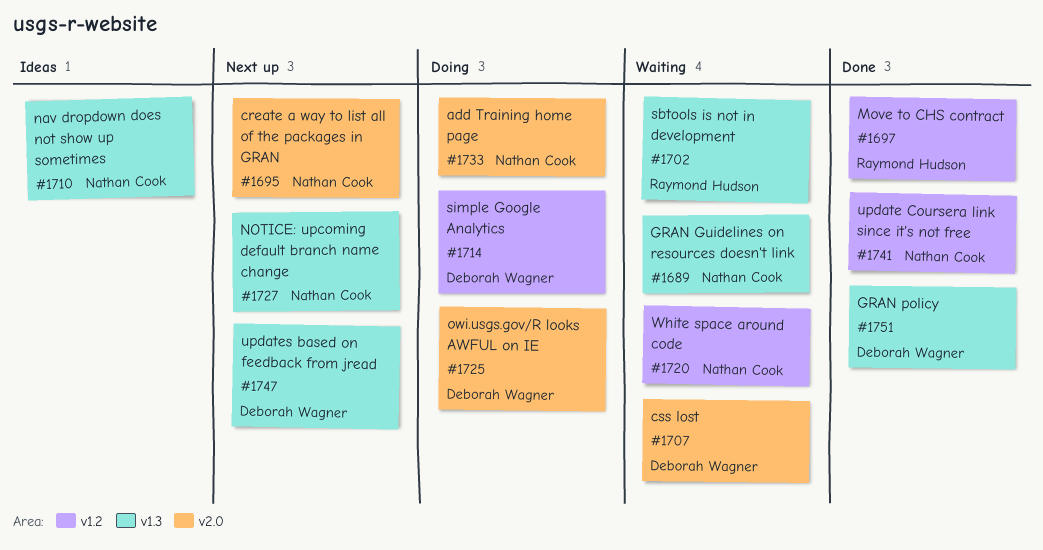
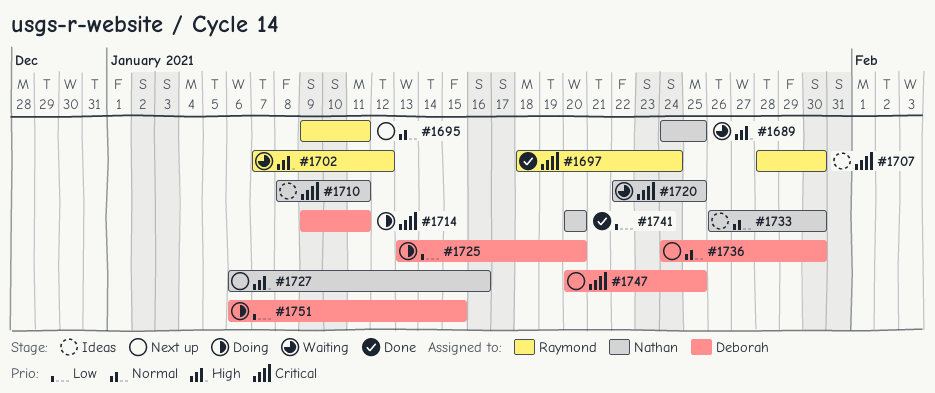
#1695, owner: Nathan Cook -> Raymond Hudson
#1707, status: Waiting -> Ideas
#1707, owner: Deborah Wagner -> Raymond Hudson
#1733, status: Doing -> Ideas
#1736: none -> present
#1751, status: Done -> Doing

